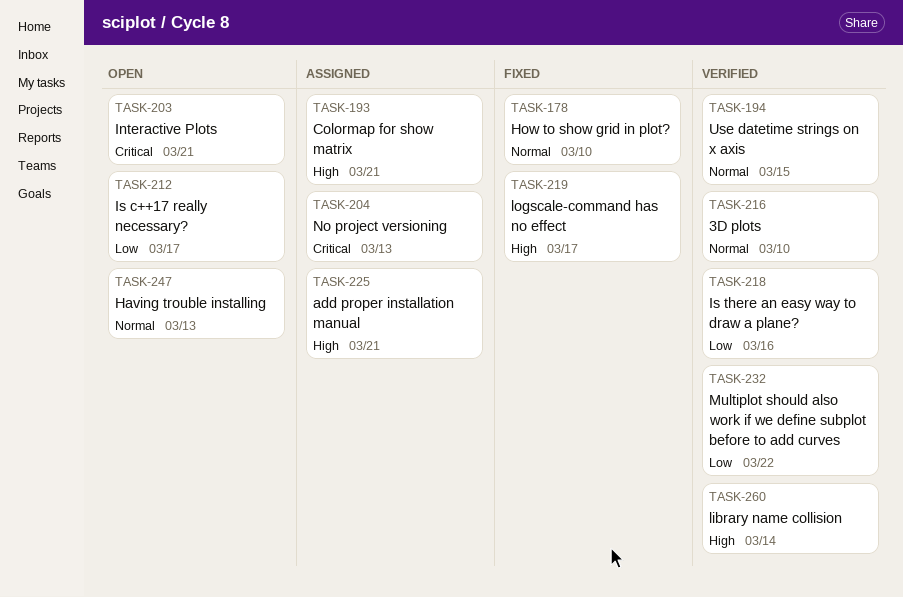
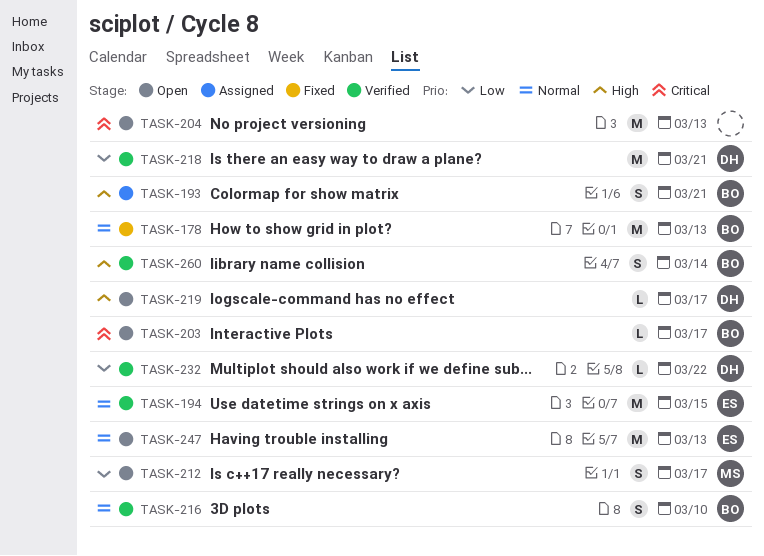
TASK-178, due: Mar 10 -> Mar 13
TASK-203, due: Mar 21 -> Mar 17
TASK-204, status: Assigned -> Open
TASK-218, due: Mar 16 -> Mar 21
TASK-219, status: Fixed -> Open
TASK-225: present -> none

